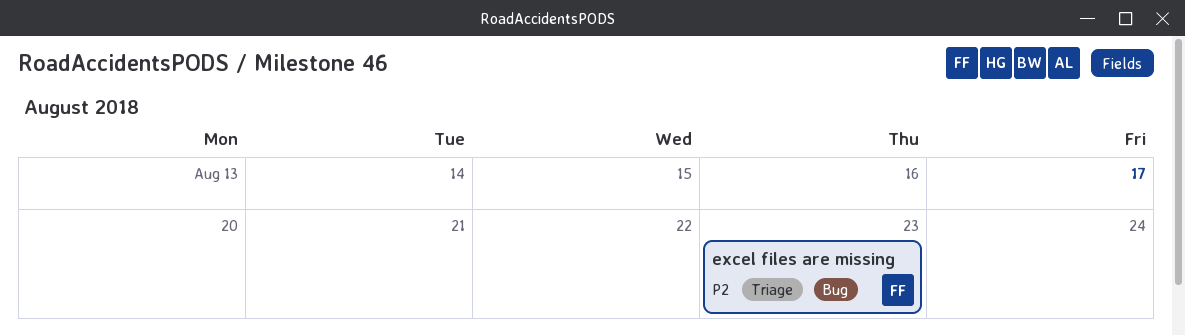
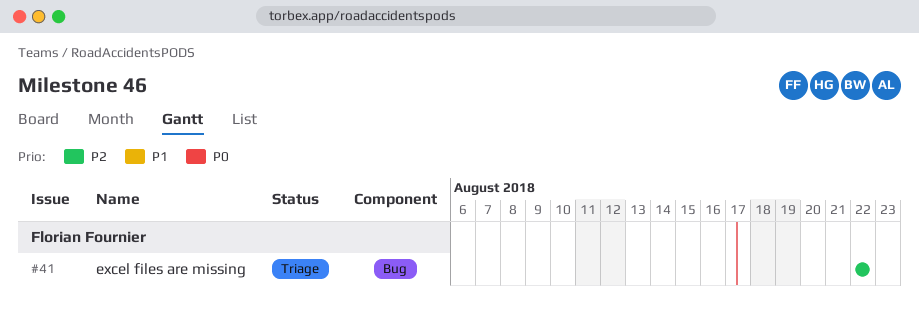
excel files are missing, due: Aug 23 -> Aug 22

